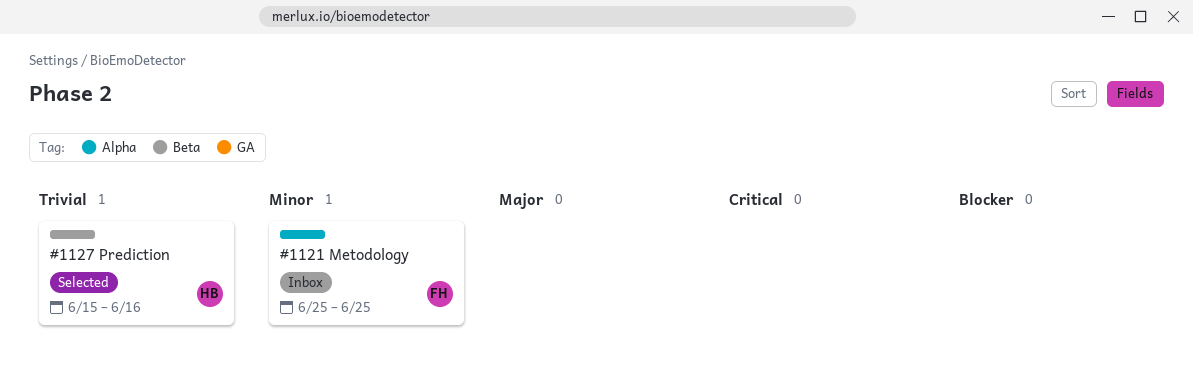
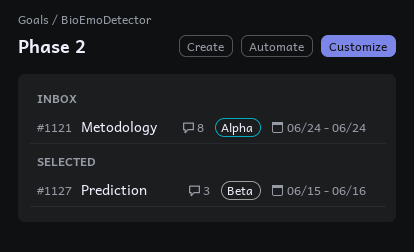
#1121, start: Jun 25 -> Jun 24
#1121, due: Jun 25 -> Jun 24

